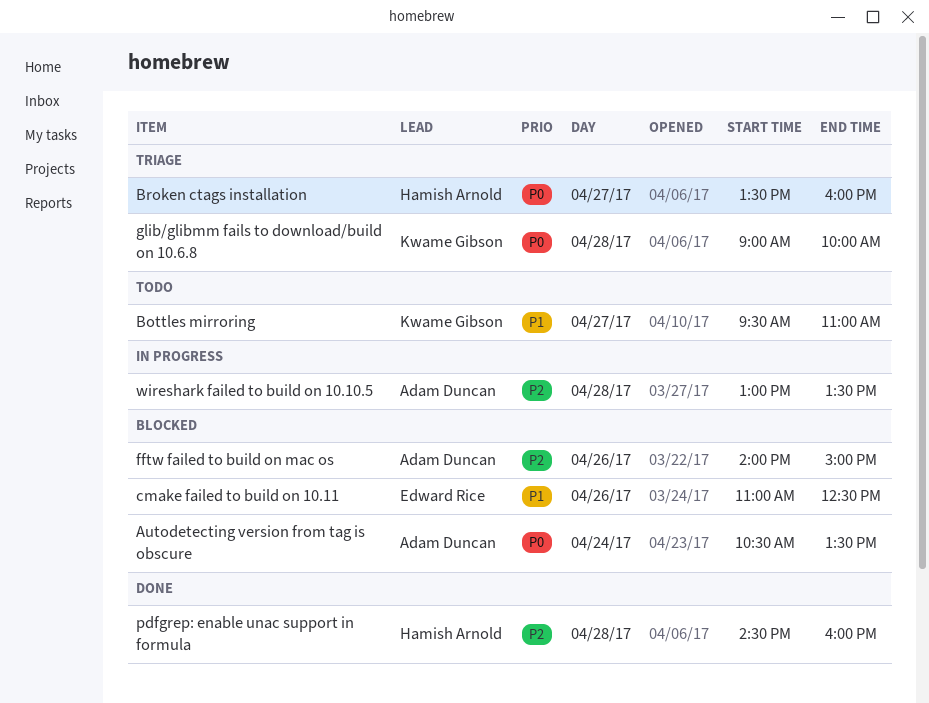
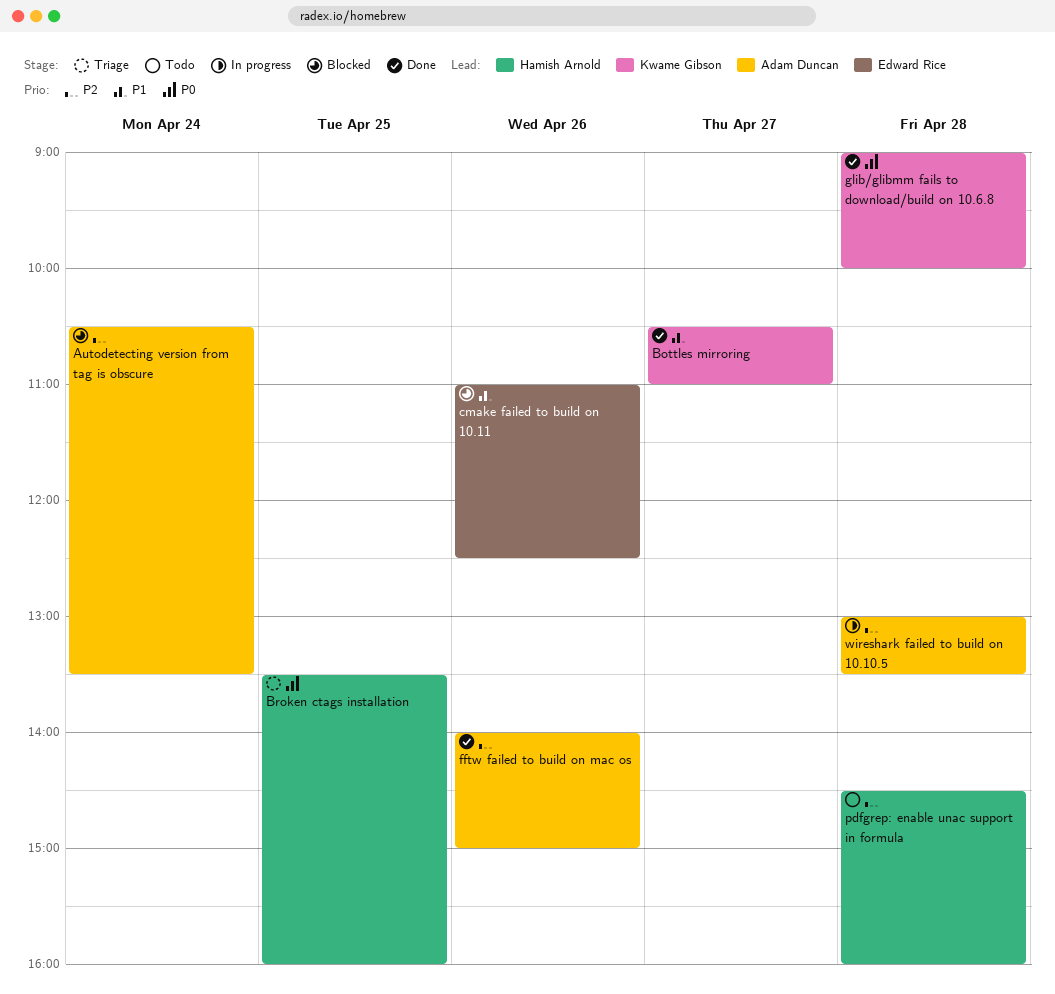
Autodetecting version from tag is obscure, priority: P0 -> P2
Bottles mirroring, status: Todo -> Done
Bottles mirroring, begins: 09:30 -> 10:30
Broken ctags installation, day: Apr 27 -> Apr 25
fftw failed to build on mac os, status: Blocked -> Done
glib/glibmm fails to download/build on 10.6.8, status: Triage -> Done
pdfgrep: enable unac support in formula, status: Done -> Todo

